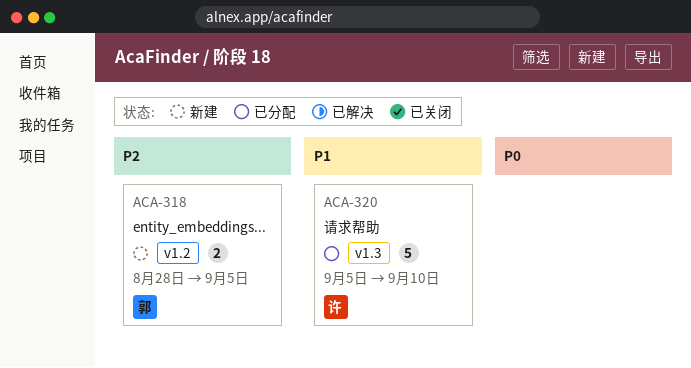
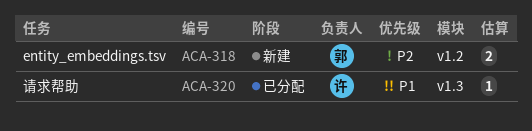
ACA-320, estimate: 5 -> 1

